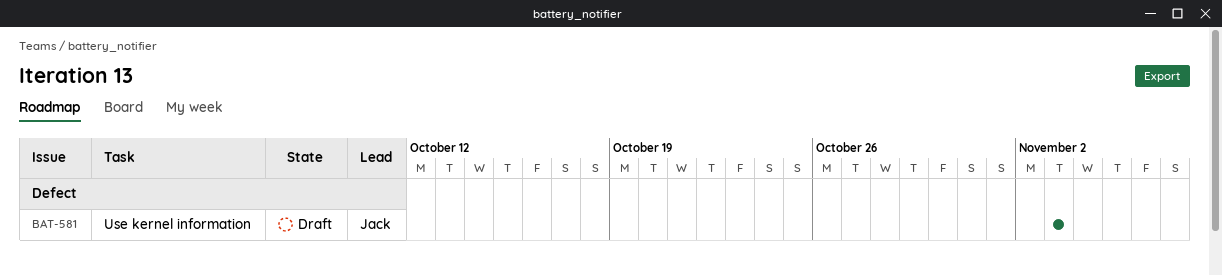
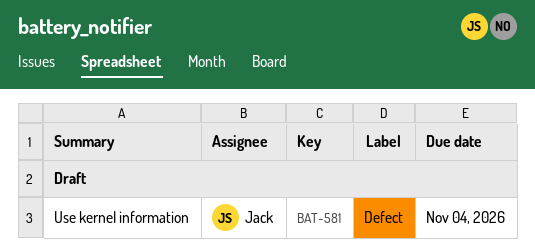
BAT-581, due: Nov 3 -> Nov 4

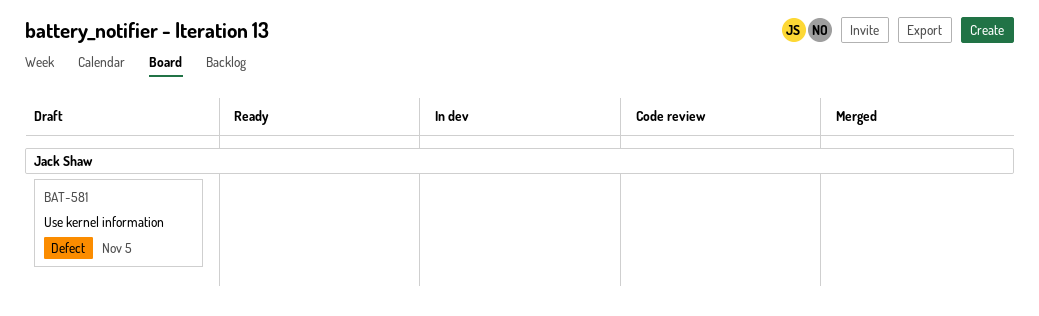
BAT-581, due: Nov 4 -> Nov 5

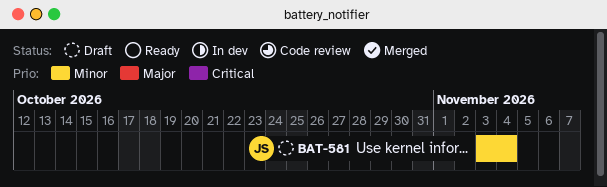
BAT-581, due: Nov 5 -> Nov 4

